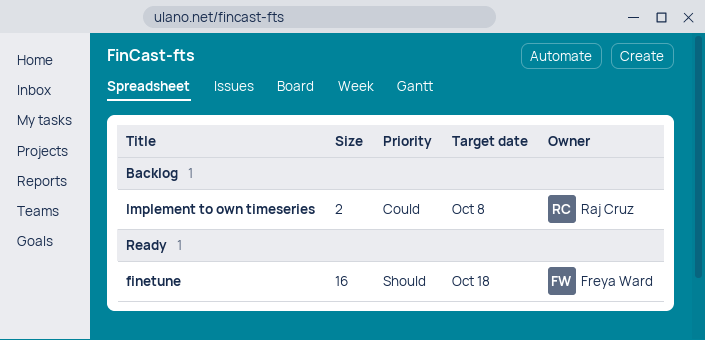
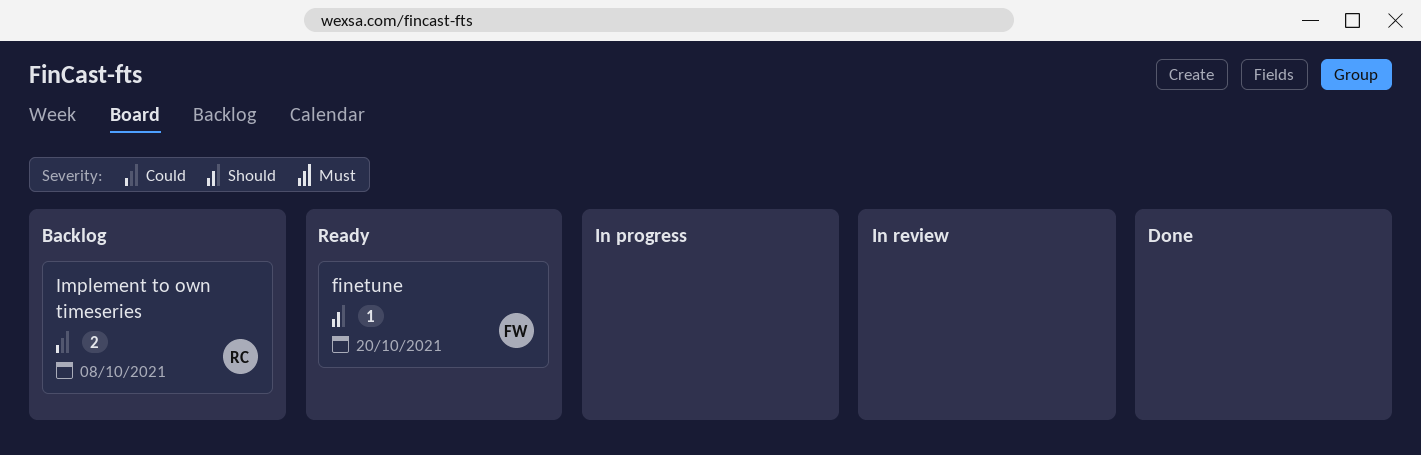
finetune, estimate: 16 -> 1
finetune, due: Oct 18 -> Oct 20

